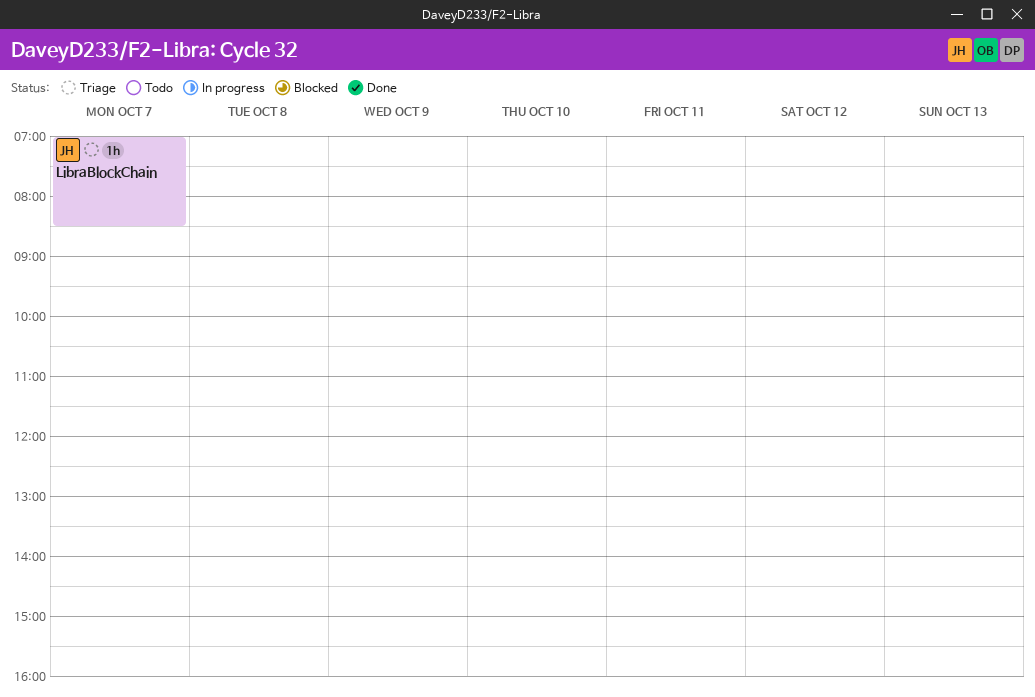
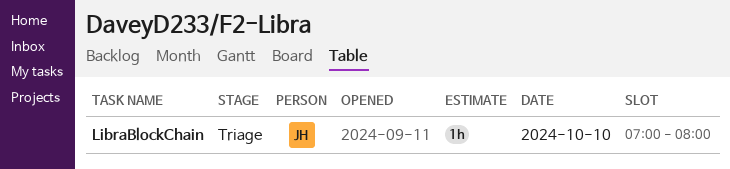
LibraBlockChain, day: Oct 7 -> Oct 10
LibraBlockChain, ends: 08:30 -> 08:00

